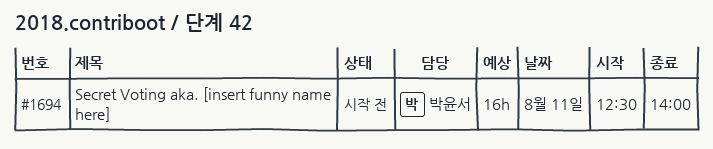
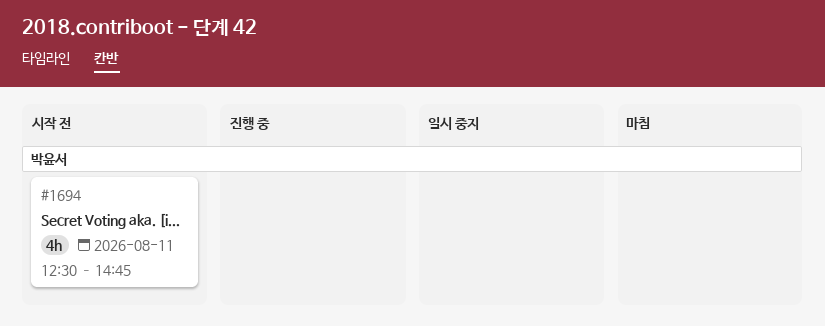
#1694, estimate: 16h -> 4h
#1694, ends: 14:00 -> 14:45

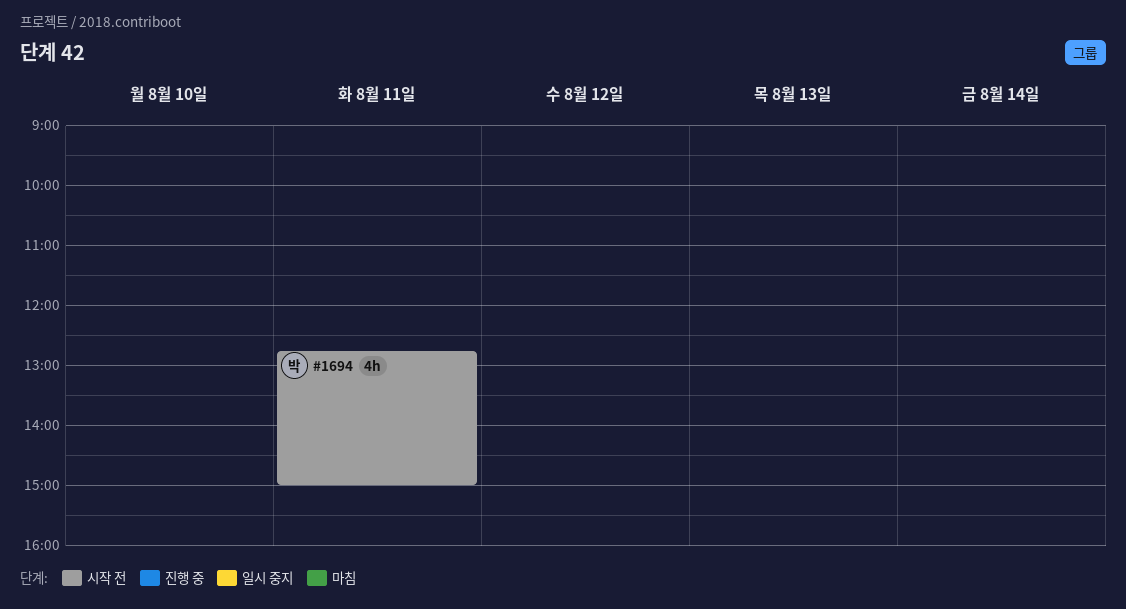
#1694, begins: 12:30 -> 12:45
#1694, ends: 14:45 -> 15:00

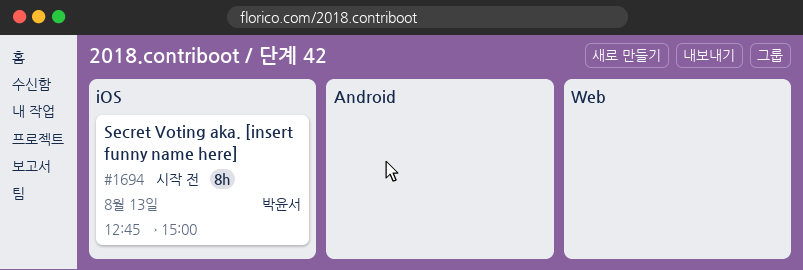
#1694, estimate: 4h -> 8h
#1694, day: Aug 11 -> Aug 13

